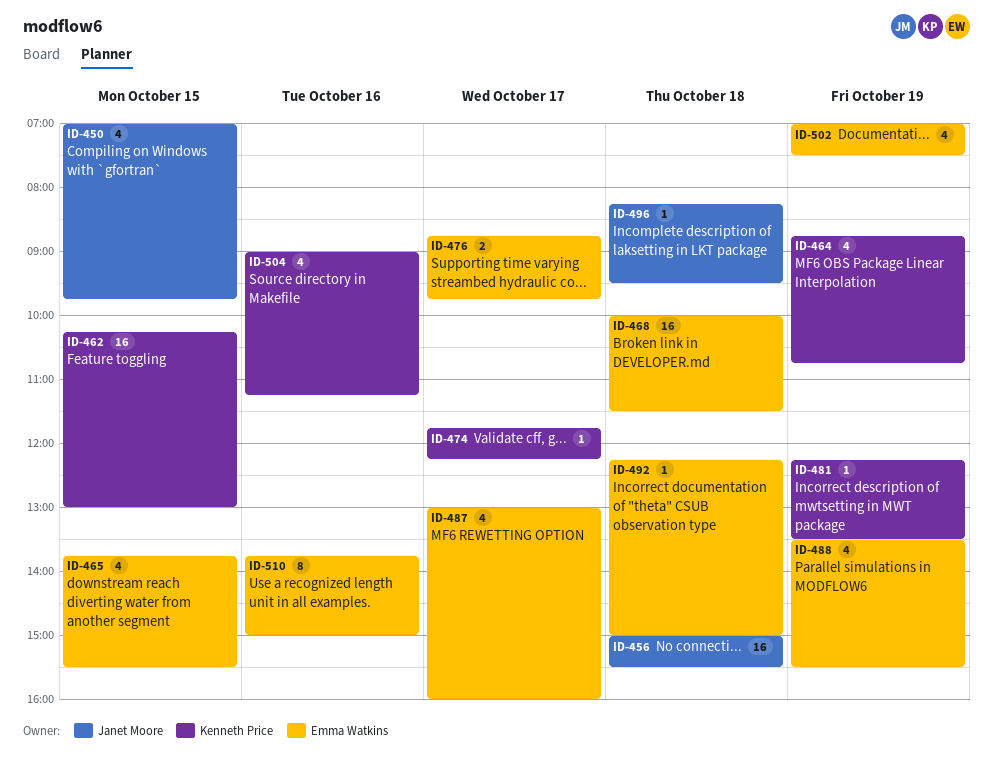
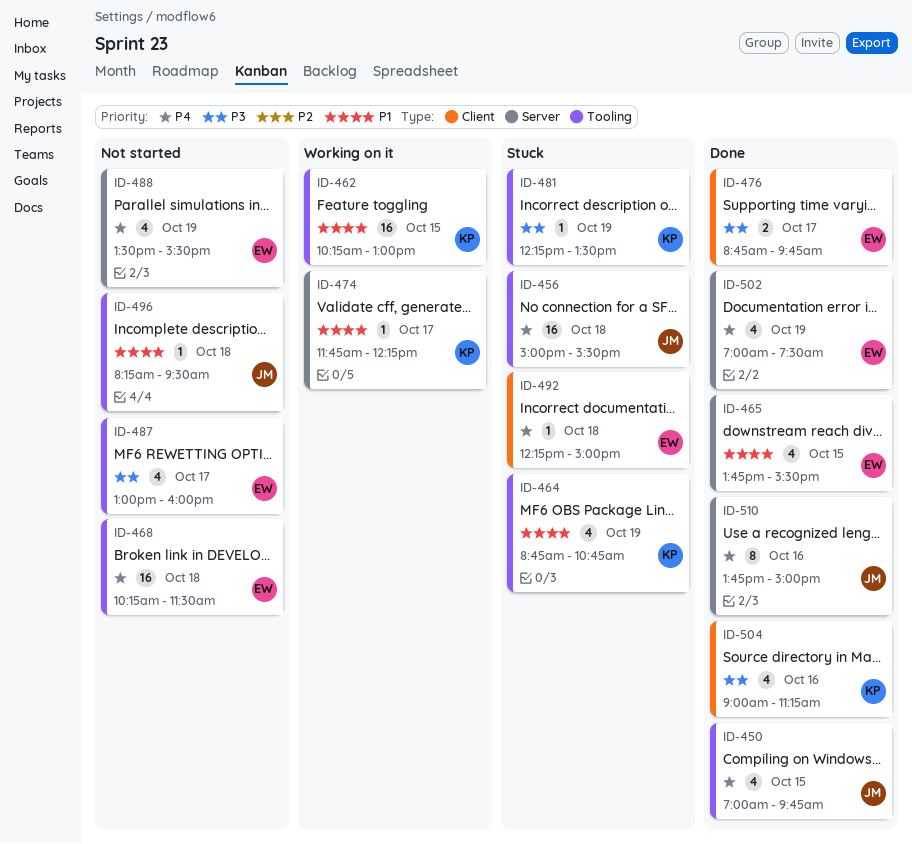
ID-468, begins: 10:00 -> 10:15
ID-510, owner: Emma Watkins -> Janet Moore

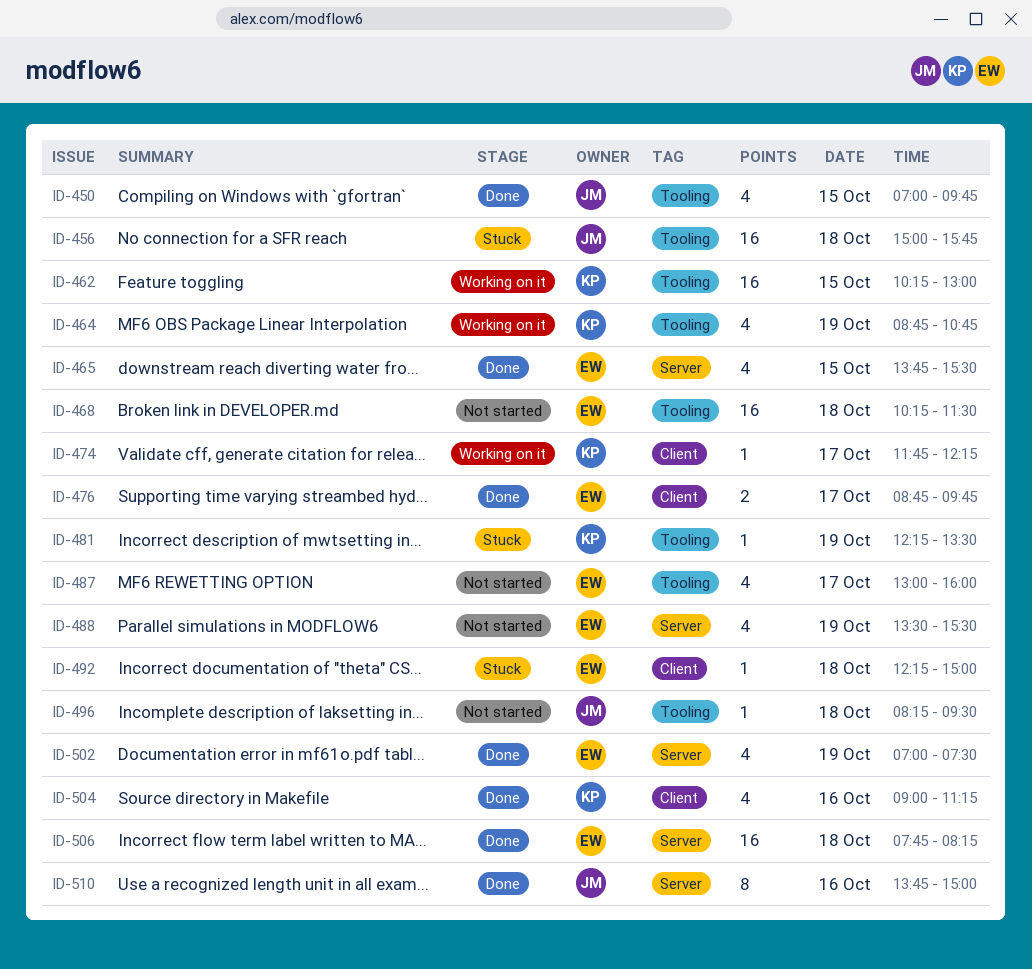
ID-456, ends: 15:30 -> 15:45
ID-464, status: Stuck -> Working on it
ID-474, label: Server -> Client
ID-506: none -> present

